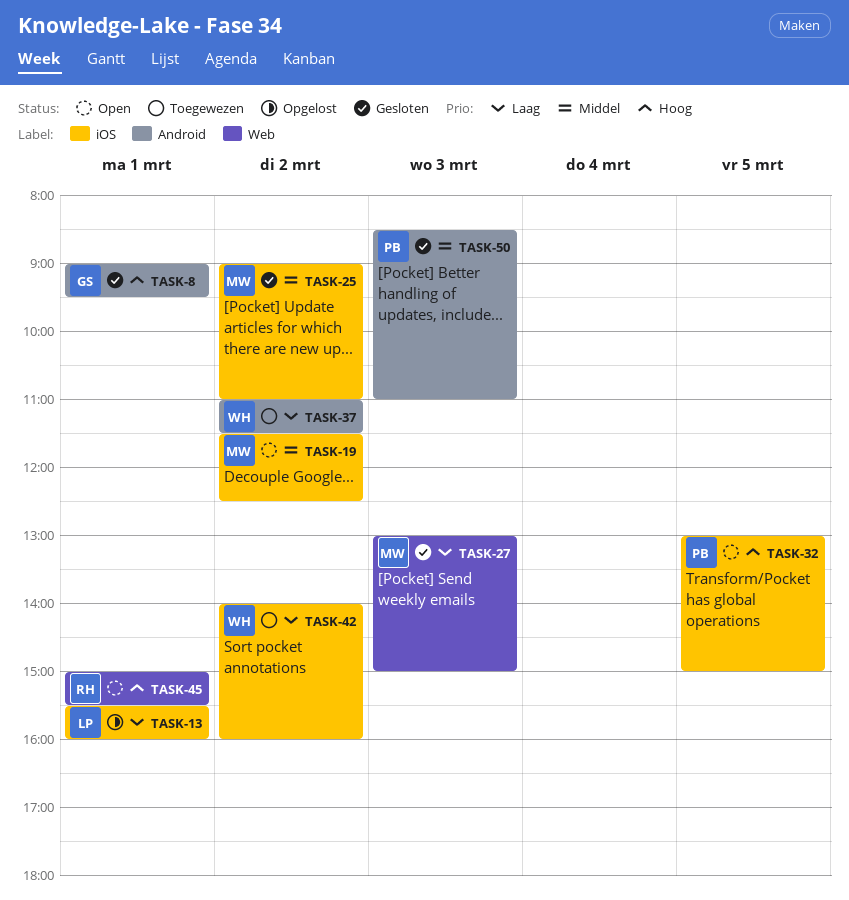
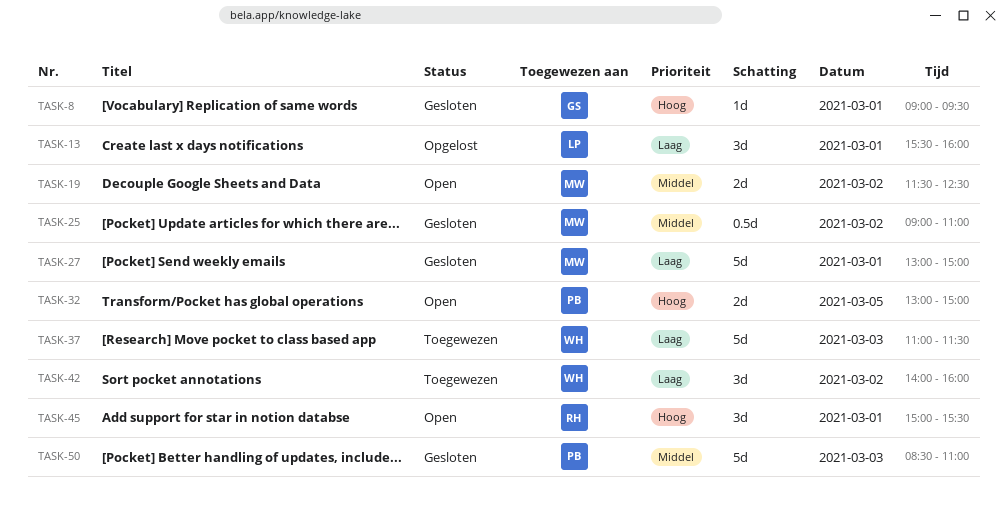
TASK-27, day: Mar 3 -> Mar 1
TASK-37, day: Mar 2 -> Mar 3

